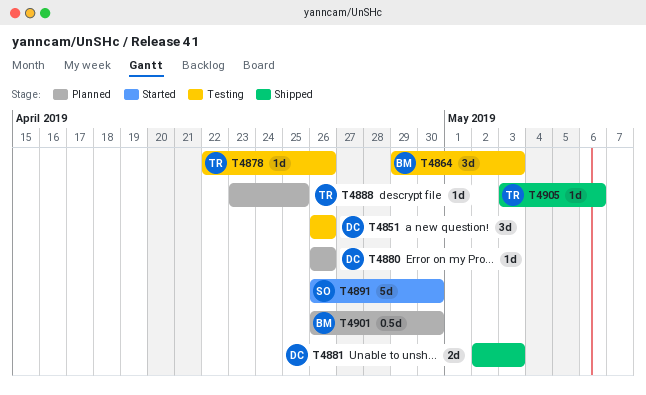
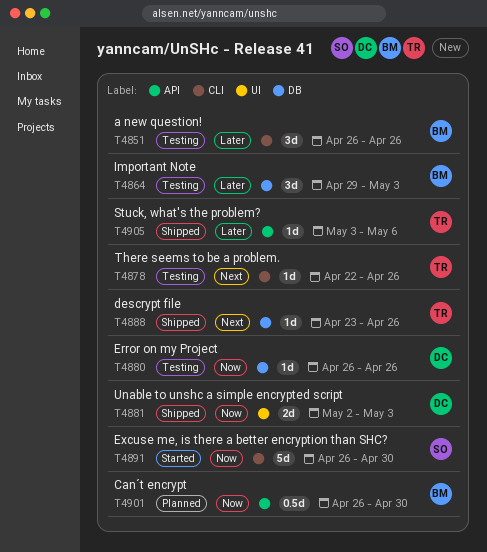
T4851, owner: DC -> BM
T4880, status: Planned -> Testing
T4888, status: Planned -> Shipped
T4888, due: Apr 25 -> Apr 26

